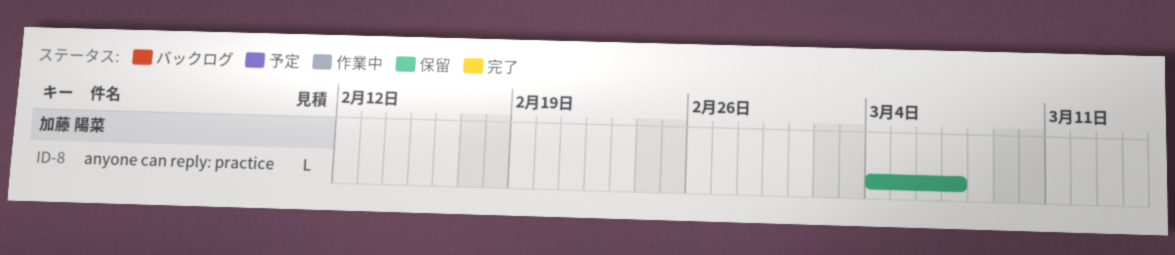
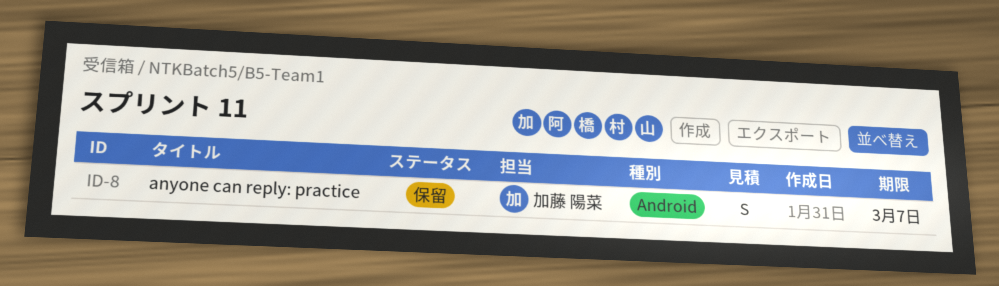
ID-8, estimate: L -> S

